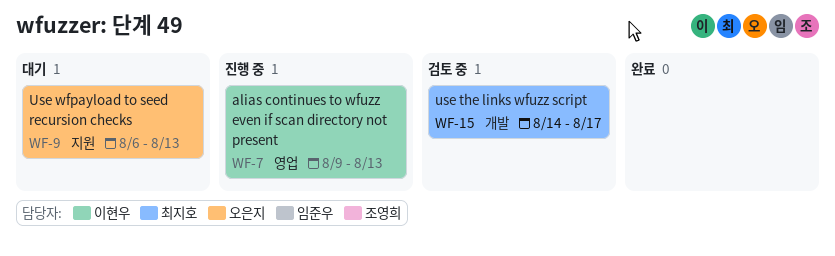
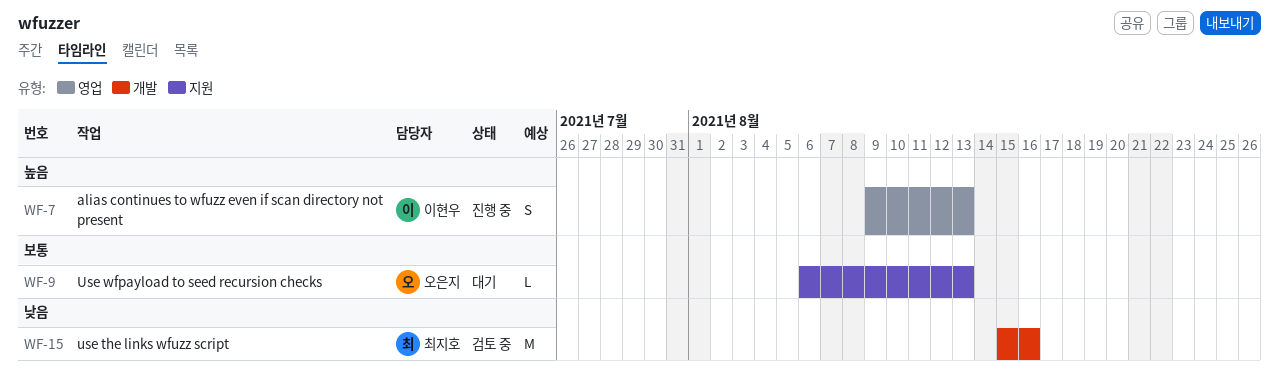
WF-15, start: Aug 14 -> Aug 15
WF-15, due: Aug 17 -> Aug 16

